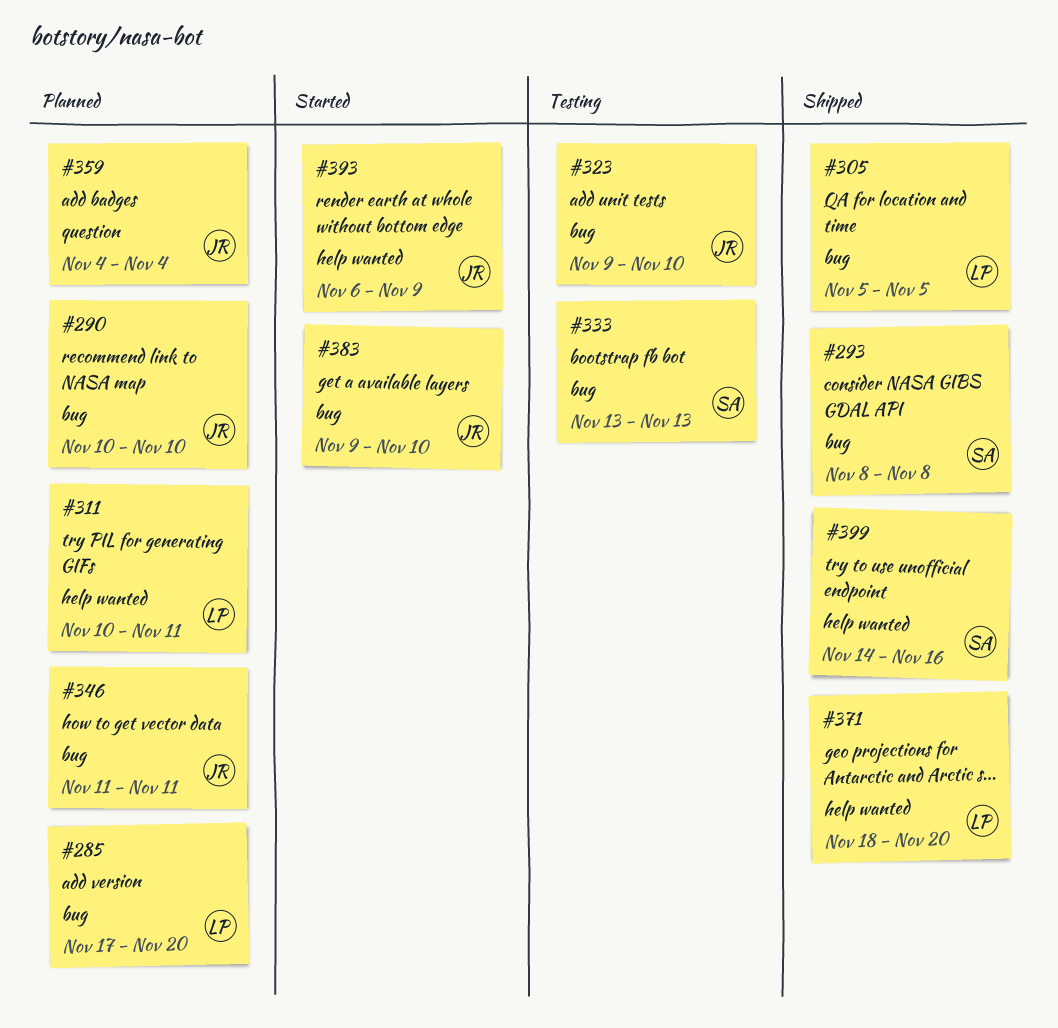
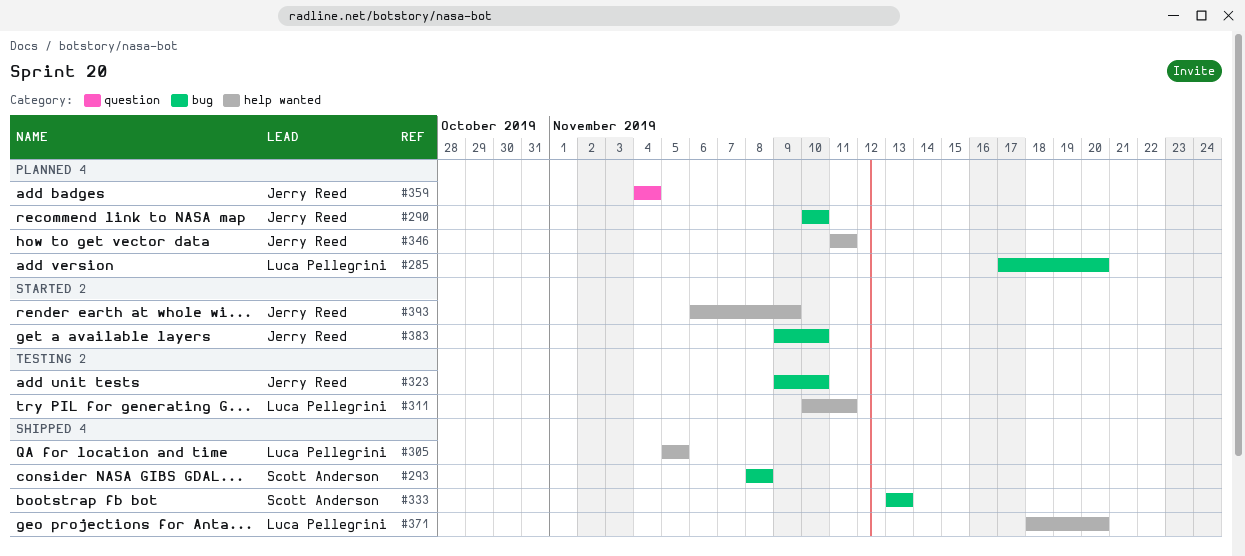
#305, label: bug -> help wanted
#311, status: Planned -> Testing
#333, status: Testing -> Shipped
#346, label: bug -> help wanted
#399: present -> none

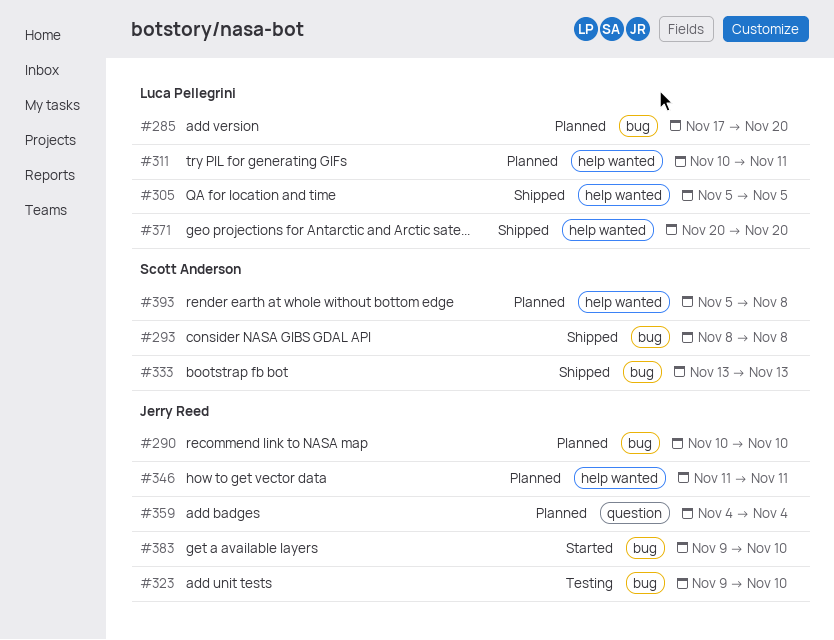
#311, status: Testing -> Planned
#371, start: Nov 18 -> Nov 20
#393, status: Started -> Planned
#393, owner: Jerry Reed -> Scott Anderson
#393, start: Nov 6 -> Nov 5
#393, due: Nov 9 -> Nov 8

